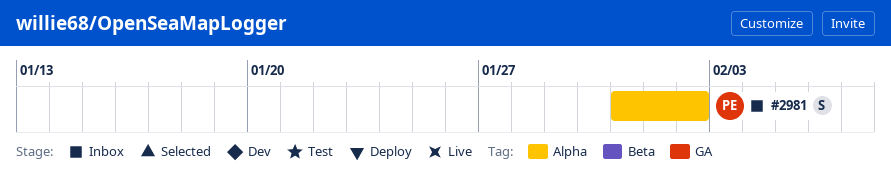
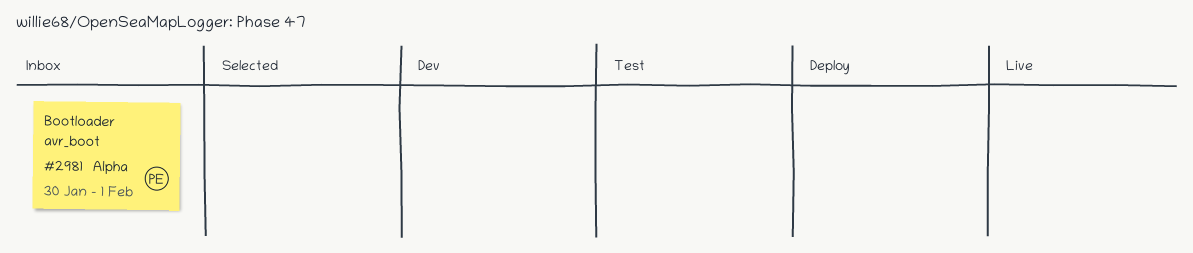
#2981, start: Jan 31 -> Jan 30
#2981, due: Feb 2 -> Feb 1

